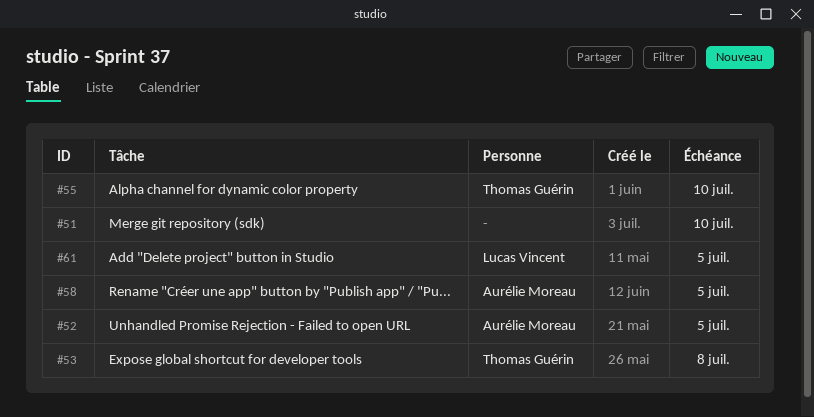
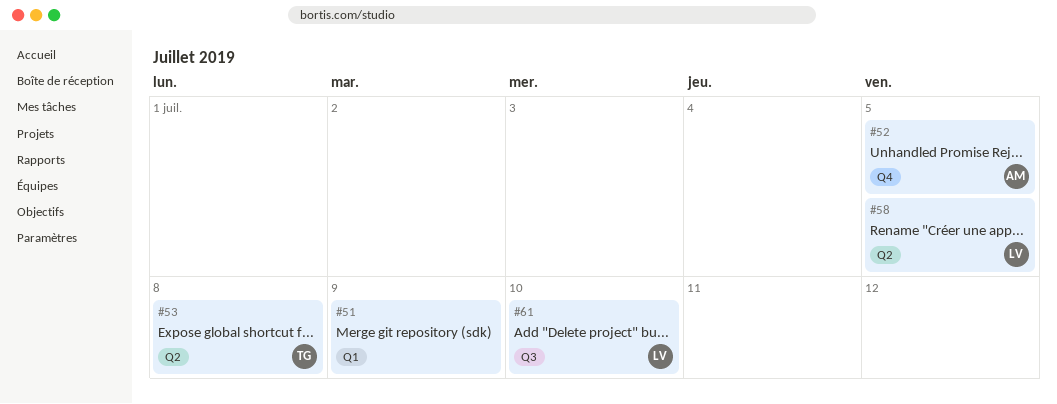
#51, due: Jul 10 -> Jul 9
#55: present -> none
#58, owner: Aurélie Moreau -> Lucas Vincent
#61, due: Jul 5 -> Jul 10

